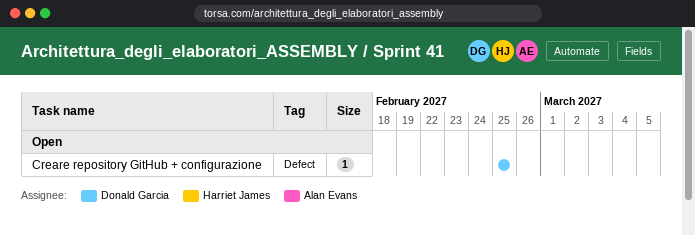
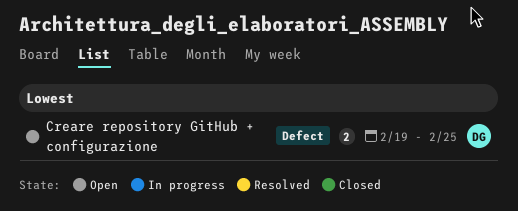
Creare repository GitHub + configurazione, estimate: 1 -> 2
Creare repository GitHub + configurazione, start: Feb 25 -> Feb 19

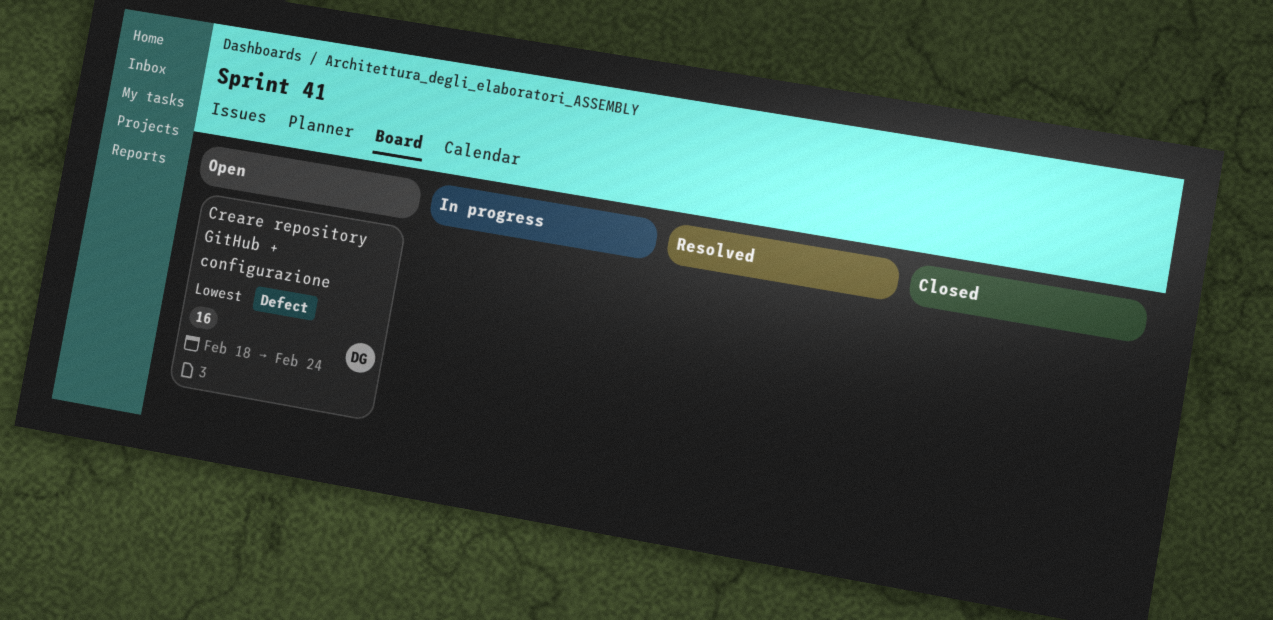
Creare repository GitHub + configurazione, estimate: 2 -> 16
Creare repository GitHub + configurazione, start: Feb 19 -> Feb 18
Creare repository GitHub + configurazione, due: Feb 25 -> Feb 24

